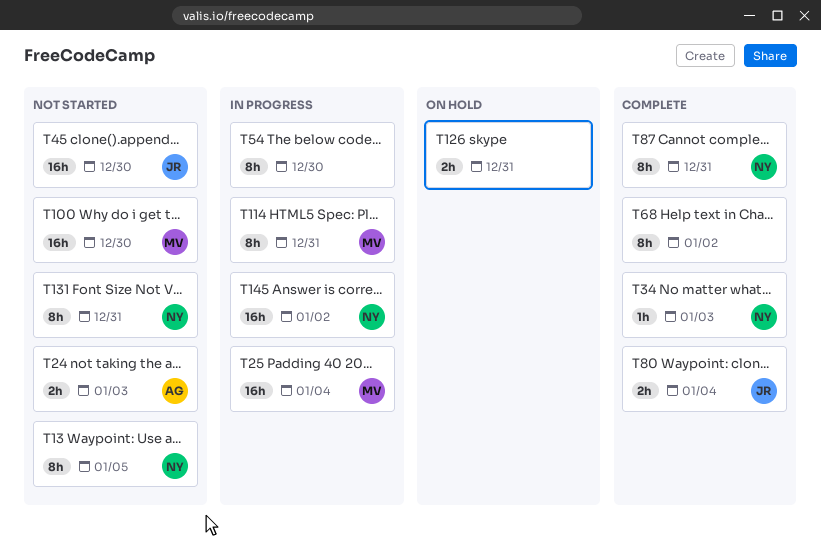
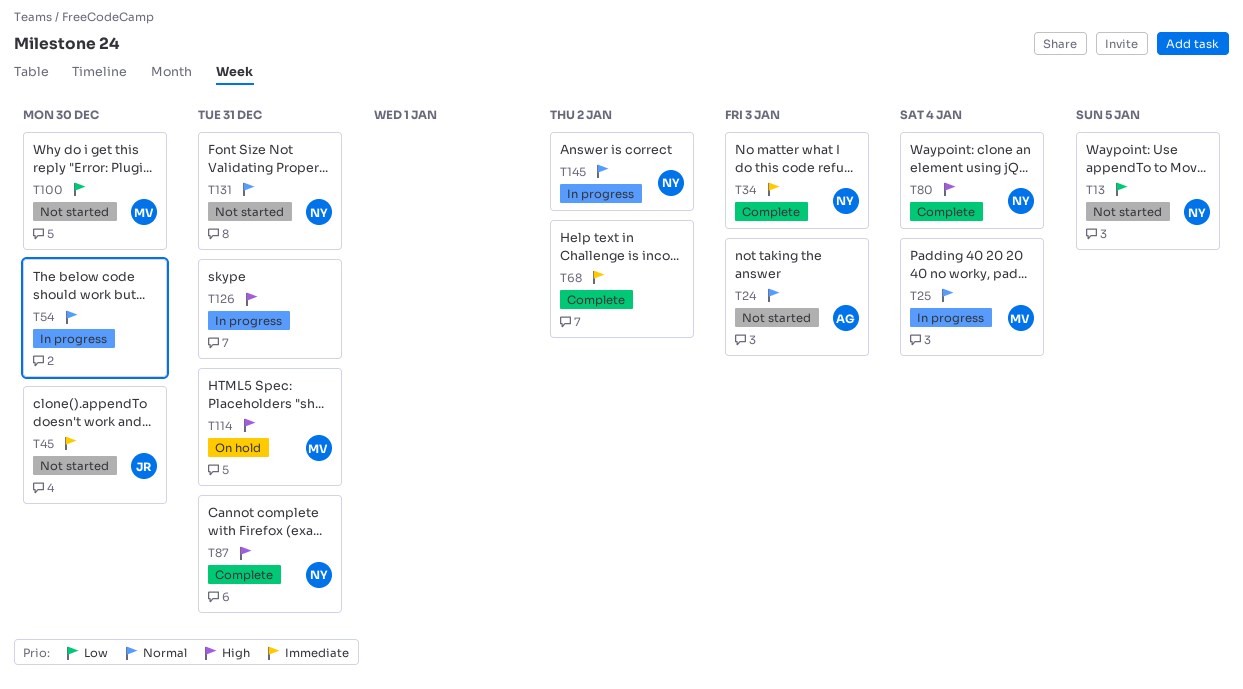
T80, owner: JR -> NY
T114, status: In progress -> On hold
T126, status: On hold -> In progress

